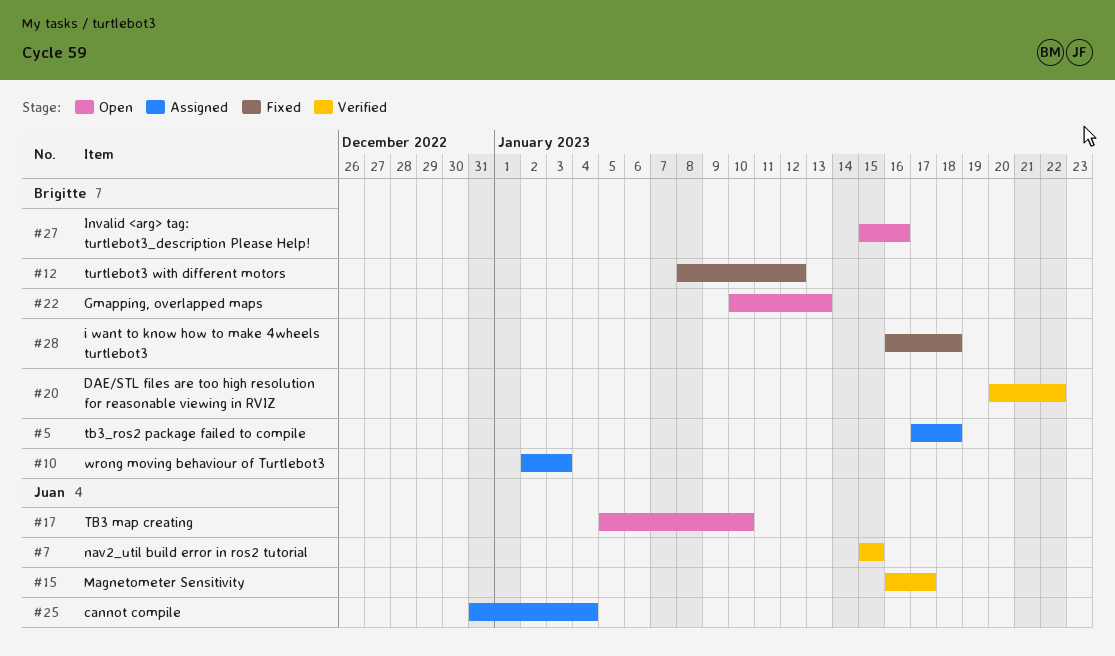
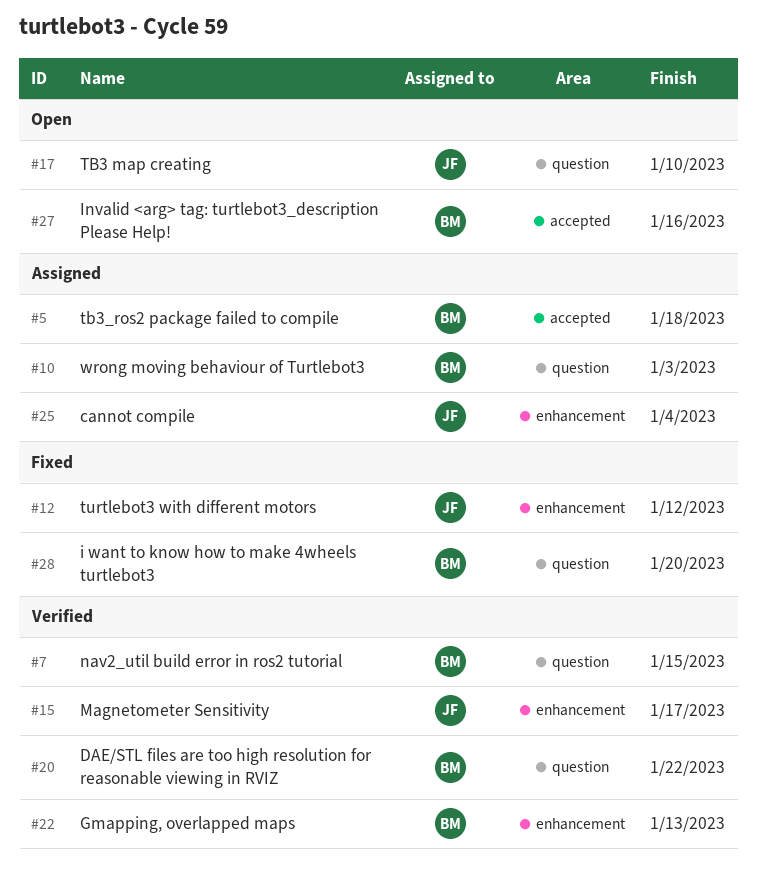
#7, owner: Juan -> Brigitte
#12, owner: Brigitte -> Juan
#22, status: Open -> Verified
#28, due: Jan 18 -> Jan 20

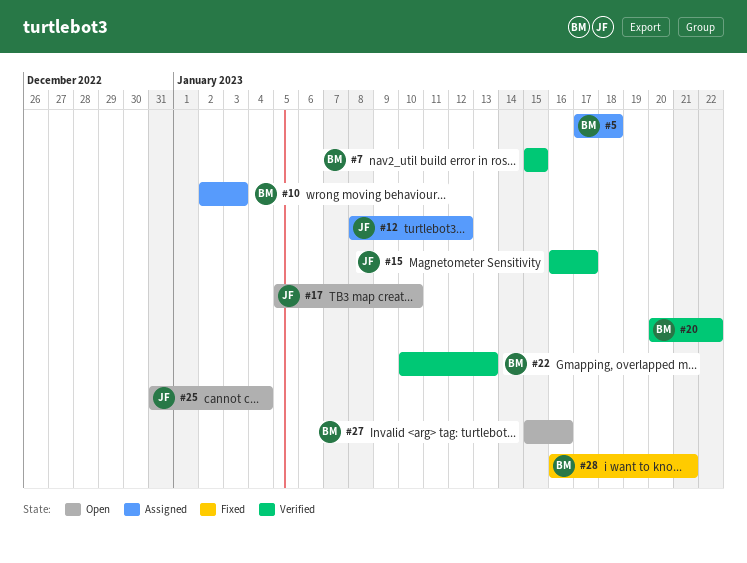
#12, status: Fixed -> Assigned
#25, status: Assigned -> Open
#28, due: Jan 20 -> Jan 21

